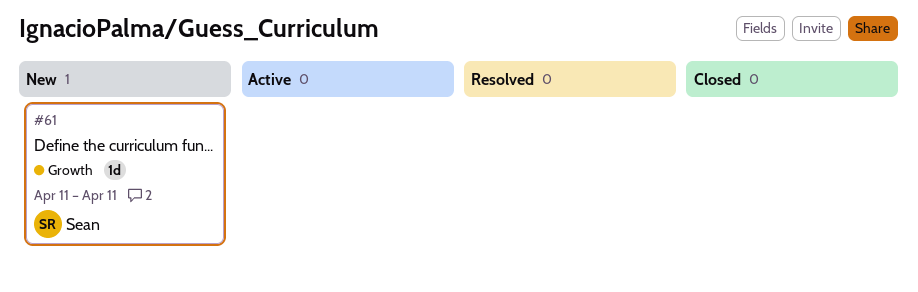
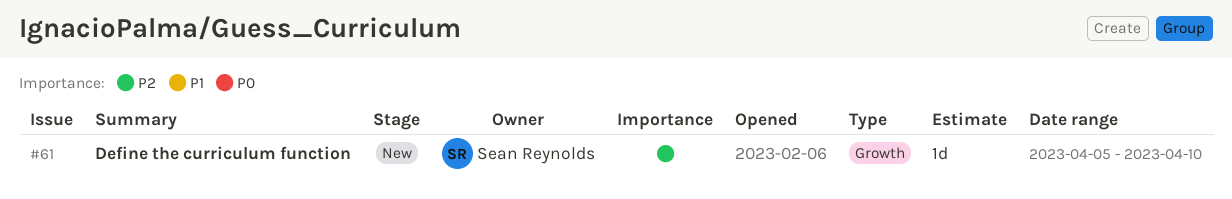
#61, start: Apr 11 -> Apr 5
#61, due: Apr 11 -> Apr 10

